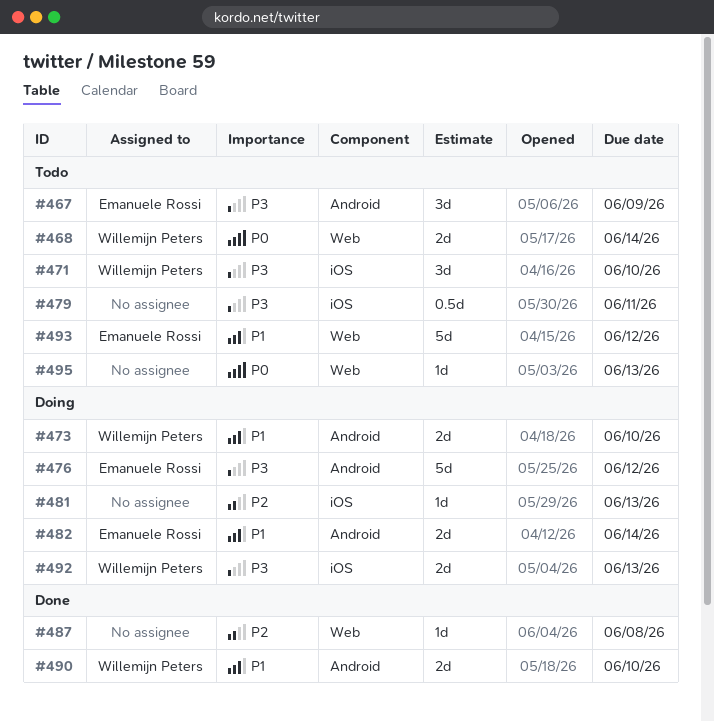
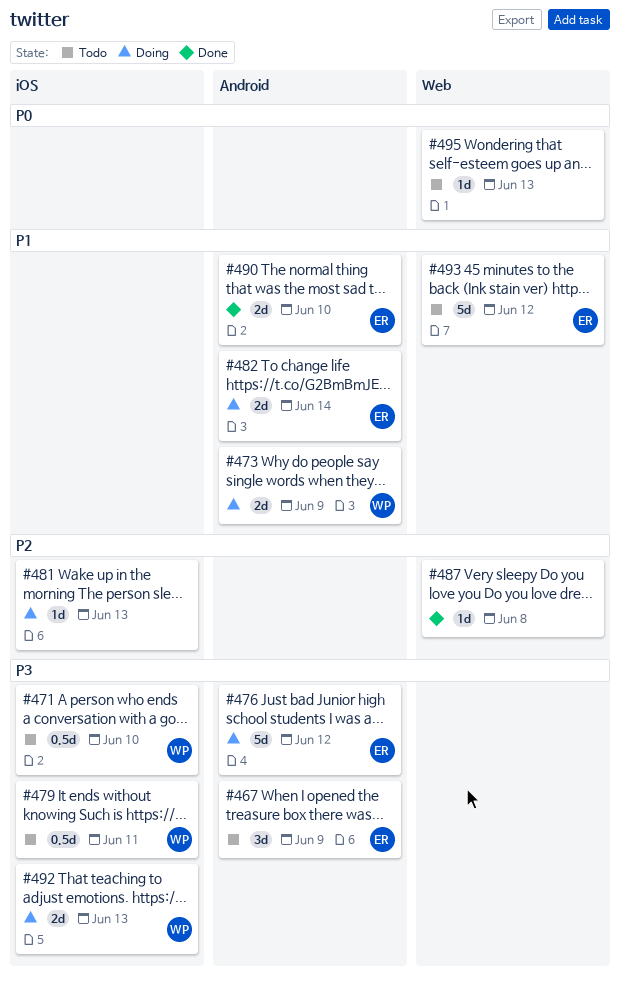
#468: present -> none
#471, estimate: 3d -> 0.5d
#473, due: Jun 10 -> Jun 9
#479, owner: none -> Willemijn Peters
#490, owner: Willemijn Peters -> Emanuele Rossi

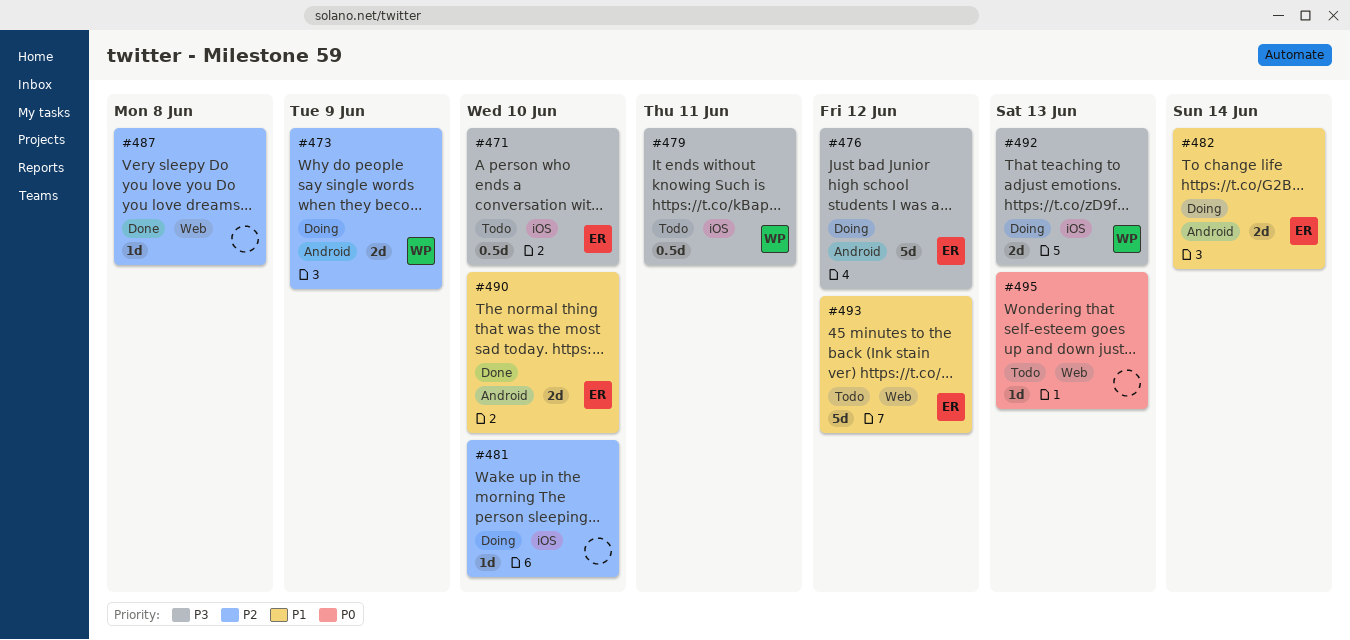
#467: present -> none
#471, owner: WP -> ER
#473, priority: P1 -> P2
#481, due: Jun 13 -> Jun 10

